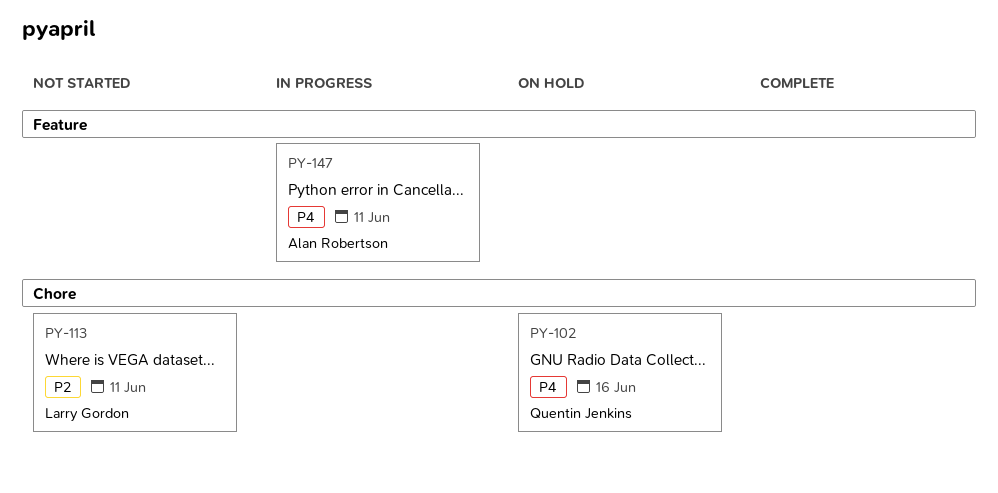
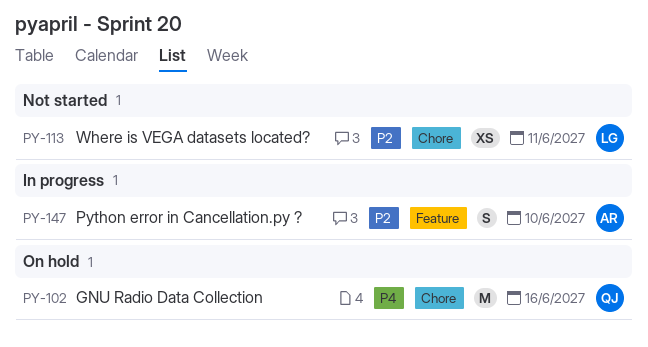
PY-147, priority: P4 -> P2
PY-147, due: Jun 11 -> Jun 10

